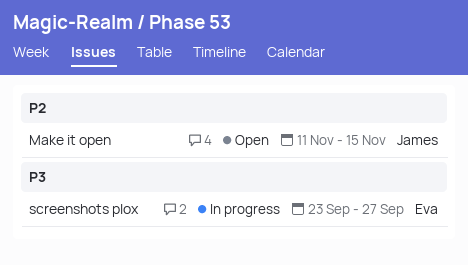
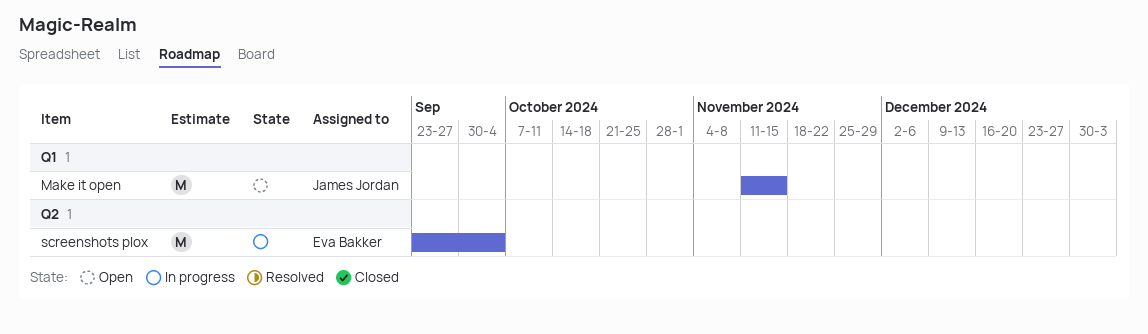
screenshots plox, due: Sep 27 -> Oct 4

